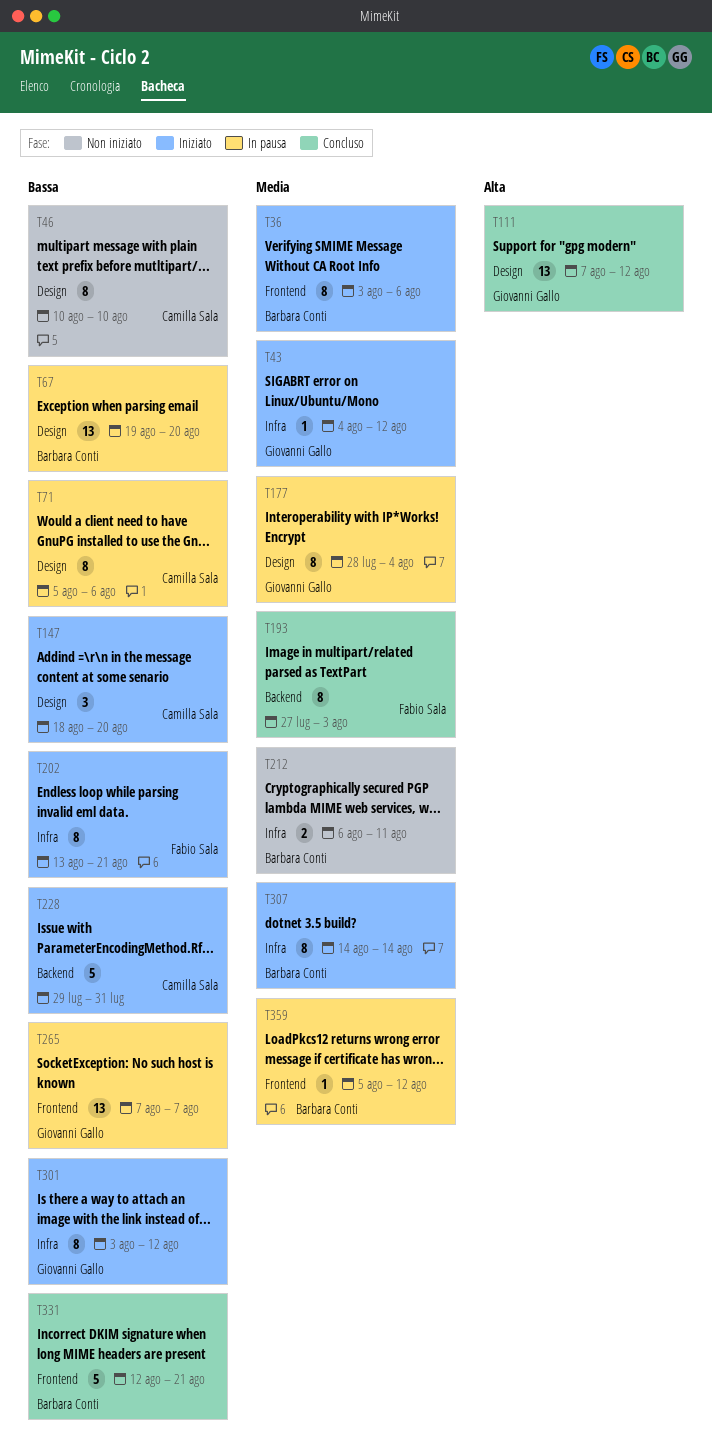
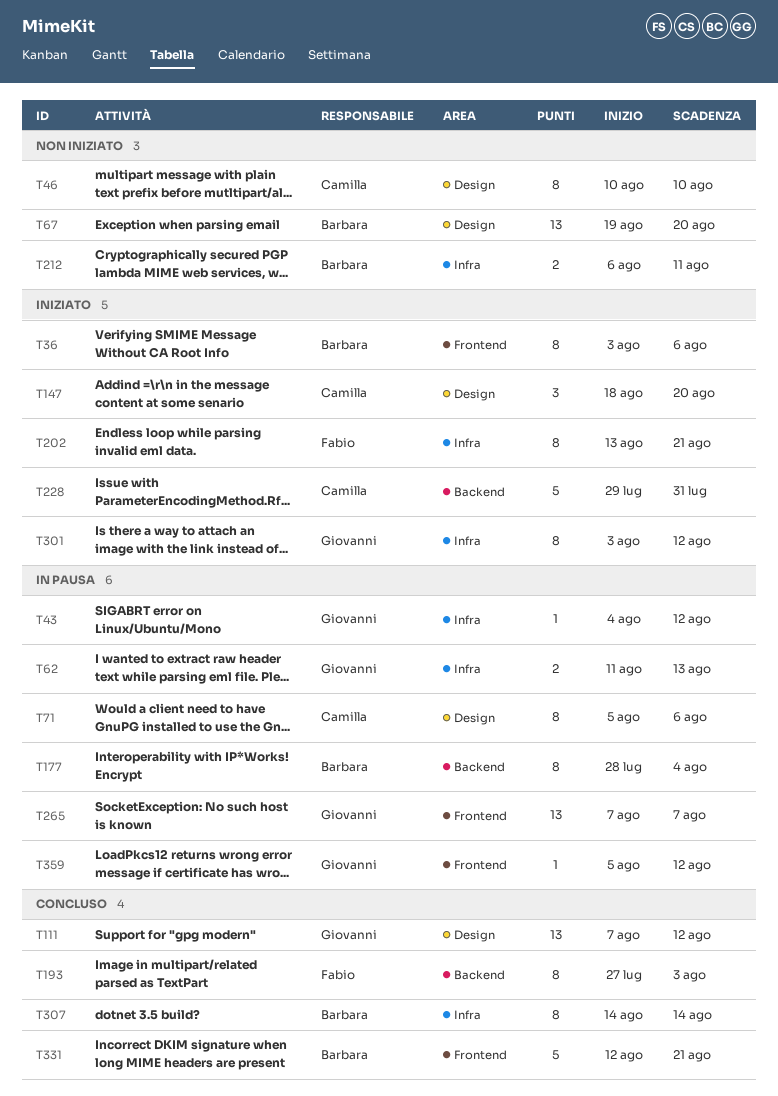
T43, status: Iniziato -> In pausa
T62: none -> present
T67, status: In pausa -> Non iniziato
T177, owner: Giovanni Gallo -> Barbara Conti
T177, label: Design -> Backend
T307, status: Iniziato -> Concluso
T359, owner: Barbara Conti -> Giovanni Gallo

